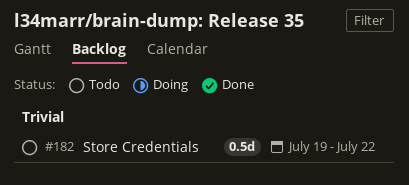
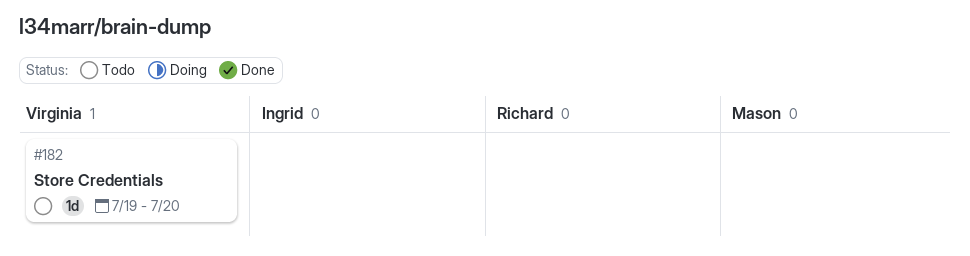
#182, estimate: 0.5d -> 1d
#182, due: Jul 22 -> Jul 20

